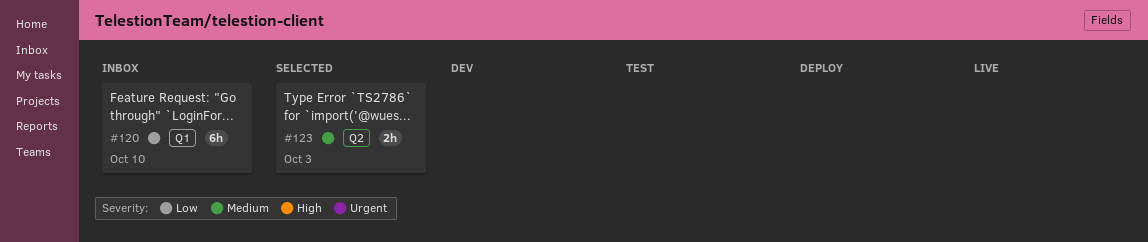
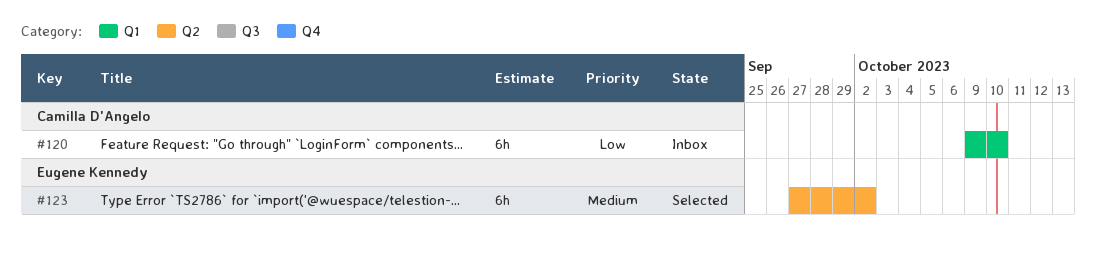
#123, estimate: 2h -> 6h
#123, due: Oct 3 -> Oct 2

